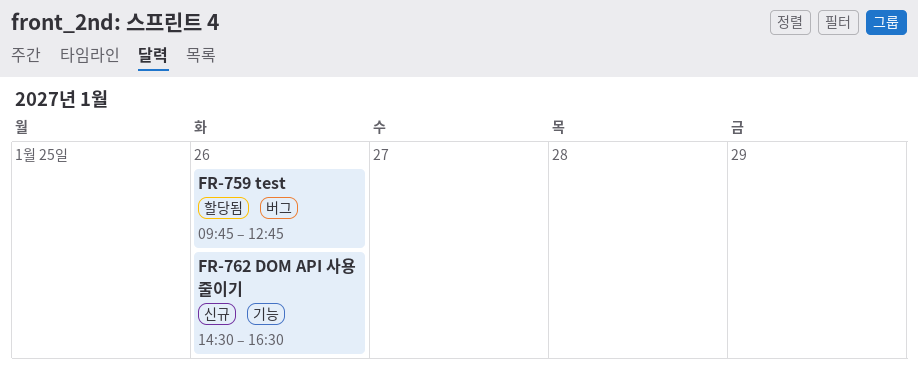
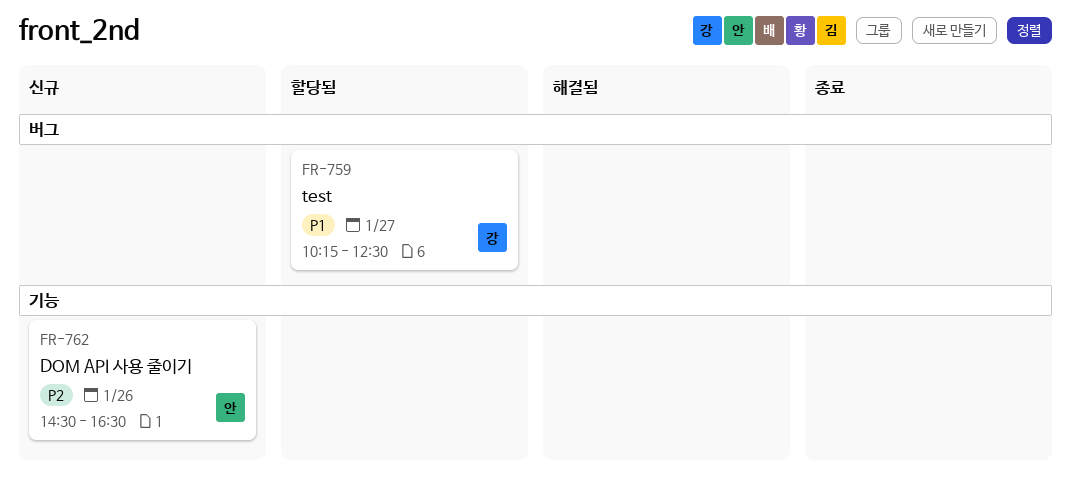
FR-759, day: Jan 26 -> Jan 27
FR-759, begins: 09:45 -> 10:15
FR-759, ends: 12:45 -> 12:30

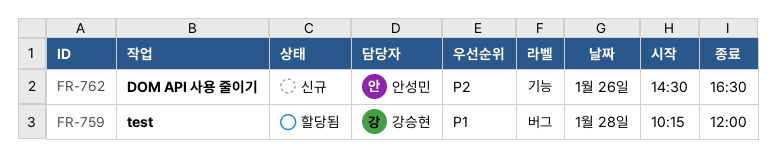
FR-759, day: Jan 27 -> Jan 28
FR-759, ends: 12:30 -> 12:00

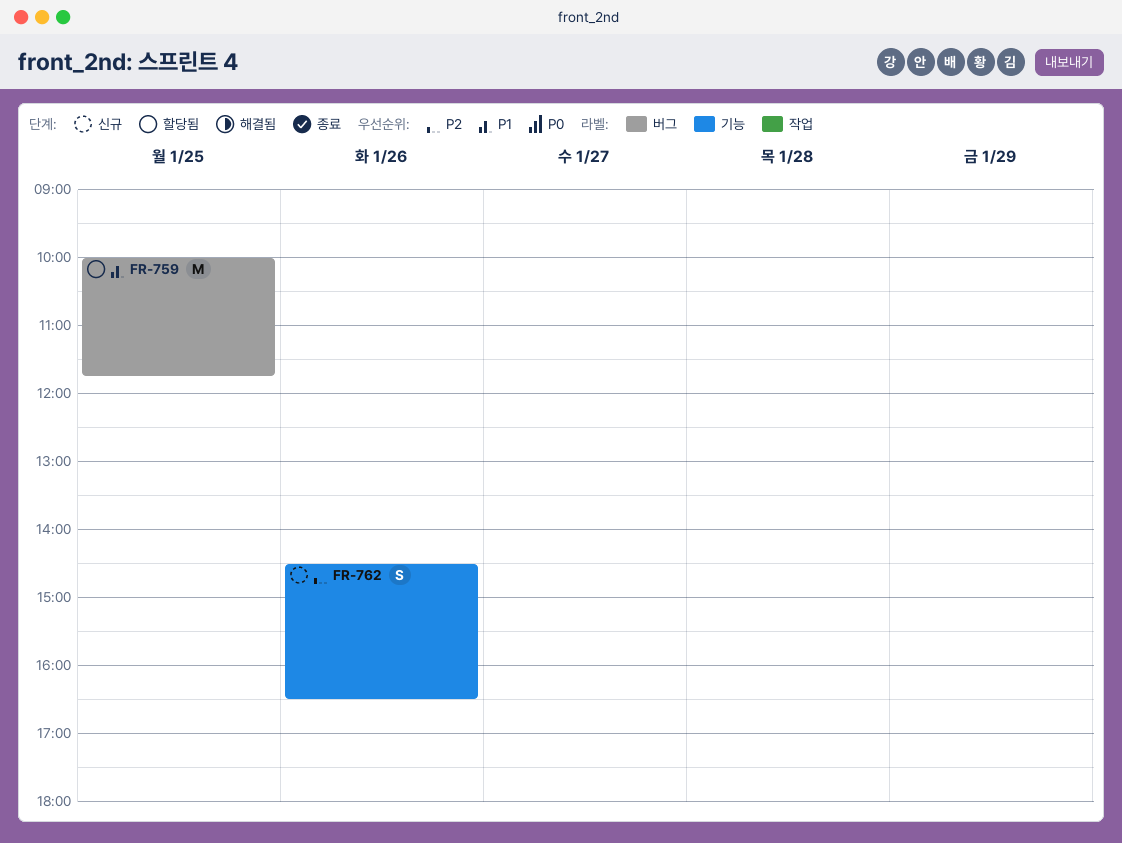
FR-759, day: Jan 28 -> Jan 25
FR-759, begins: 10:15 -> 10:00
FR-759, ends: 12:00 -> 11:45

